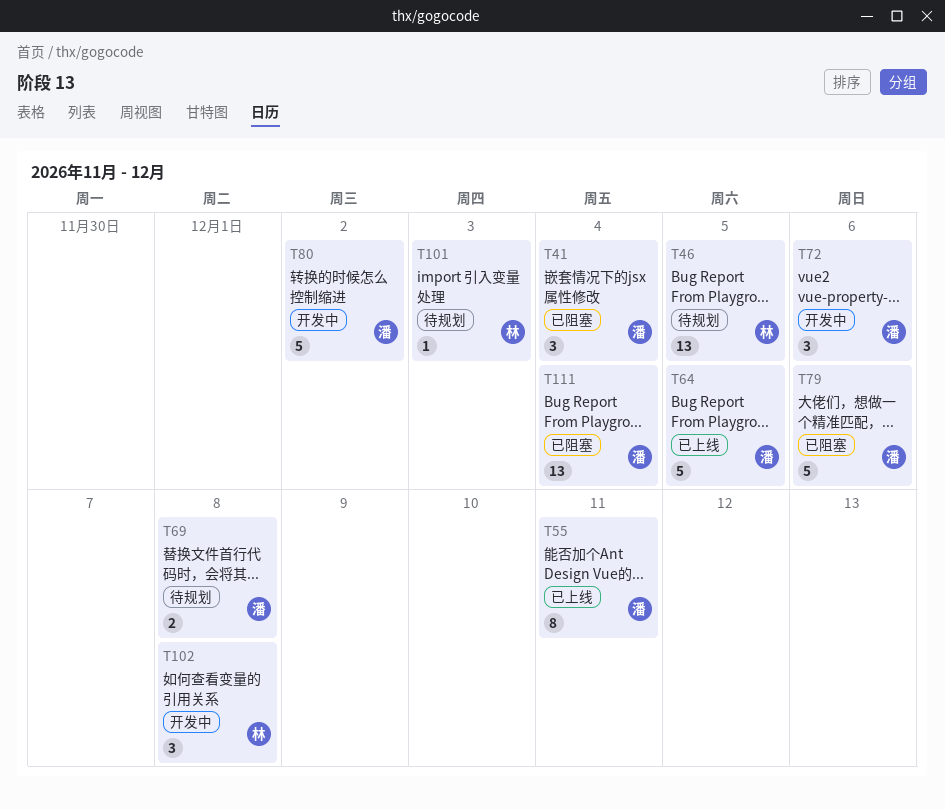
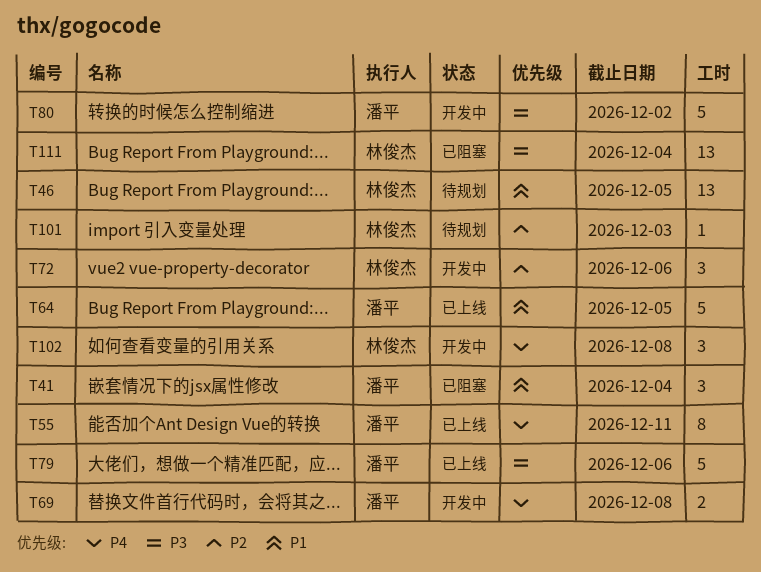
T69, status: 待规划 -> 开发中
T72, owner: 潘平 -> 林俊杰
T79, status: 已阻塞 -> 已上线
T111, owner: 潘平 -> 林俊杰

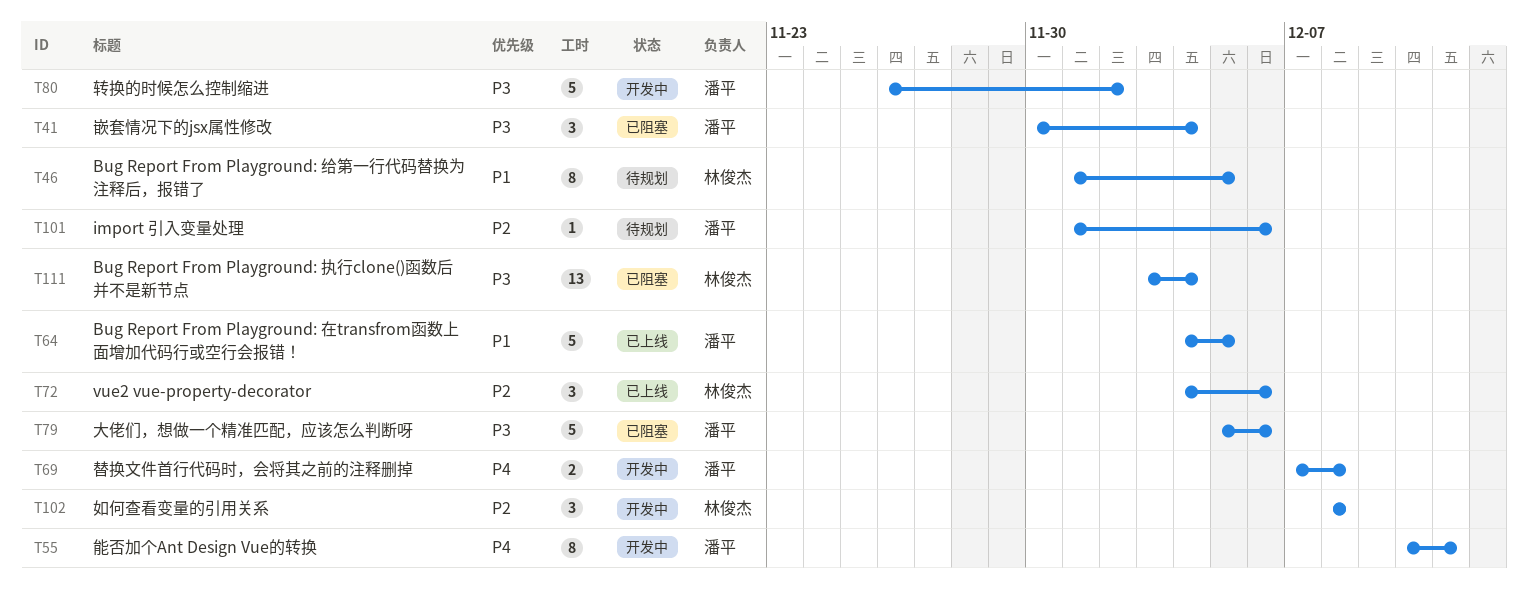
T41, priority: P1 -> P3
T46, estimate: 13 -> 8
T55, status: 已上线 -> 开发中
T72, status: 开发中 -> 已上线
T79, status: 已上线 -> 已阻塞
T101, owner: 林俊杰 -> 潘平
T101, due: Dec 3 -> Dec 6
T102, priority: P4 -> P2

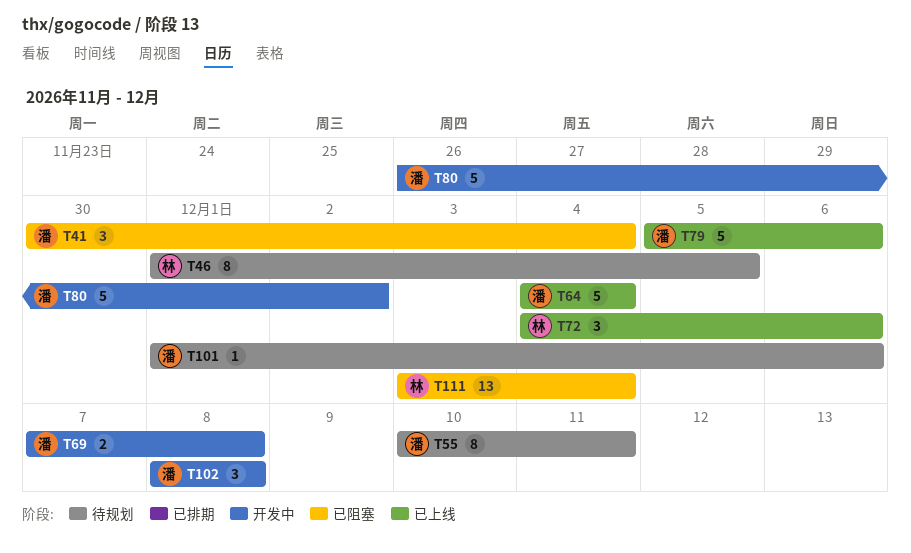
T55, status: 开发中 -> 待规划
T64, due: Dec 5 -> Dec 4
T79, status: 已阻塞 -> 已上线
T102, owner: 林俊杰 -> 潘平

